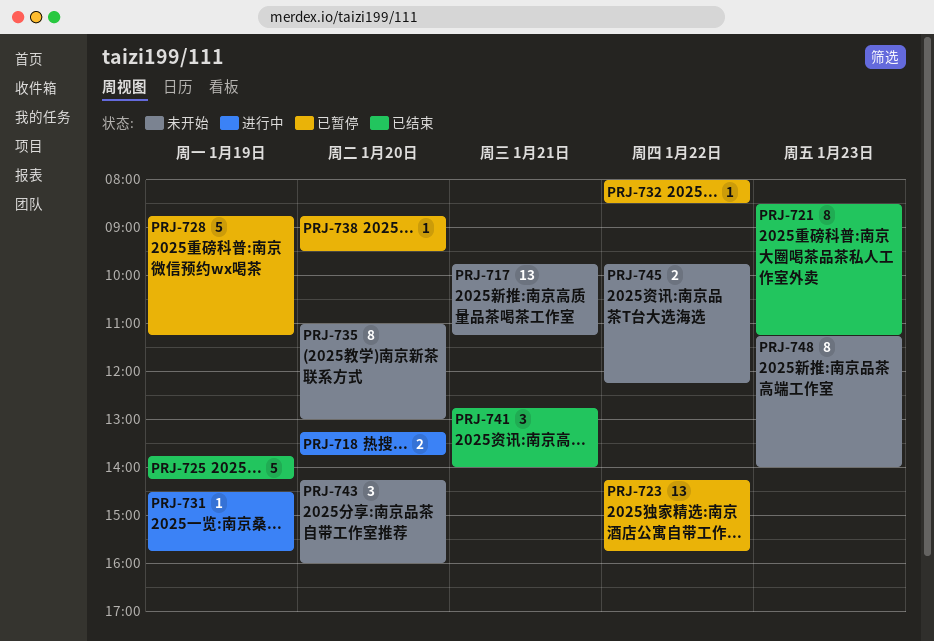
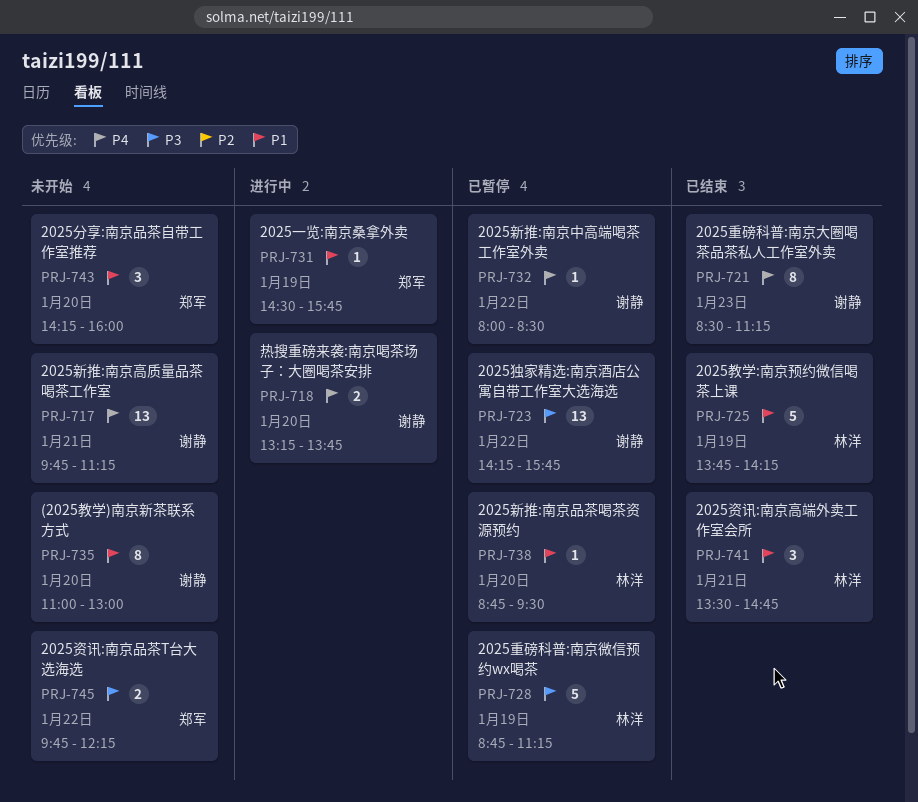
PRJ-741, begins: 12:45 -> 13:30
PRJ-741, ends: 14:00 -> 14:45
PRJ-748: present -> none

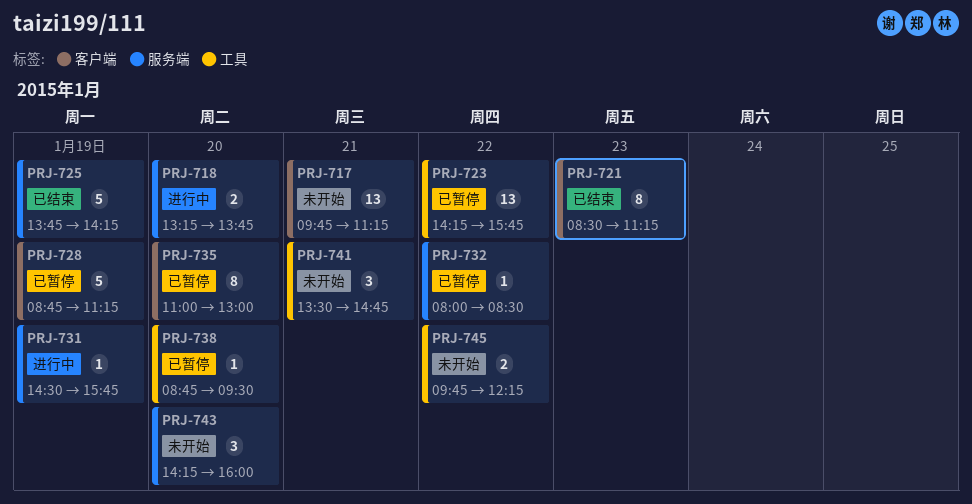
PRJ-735, status: 未开始 -> 已暂停
PRJ-741, status: 已结束 -> 未开始

